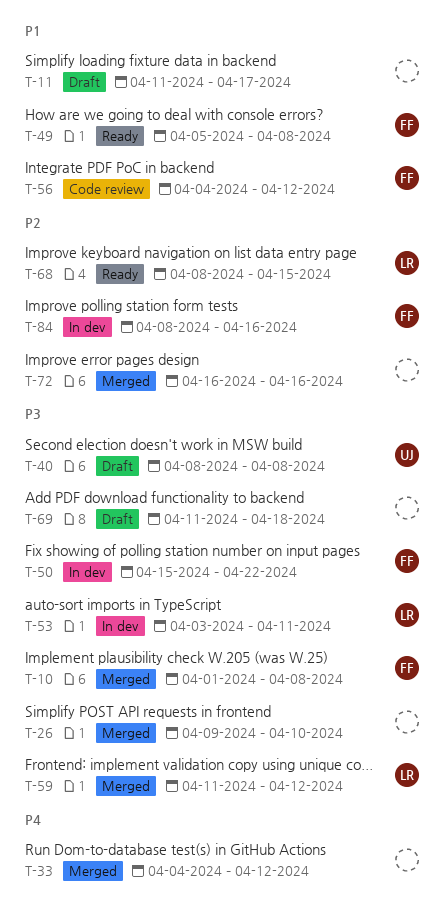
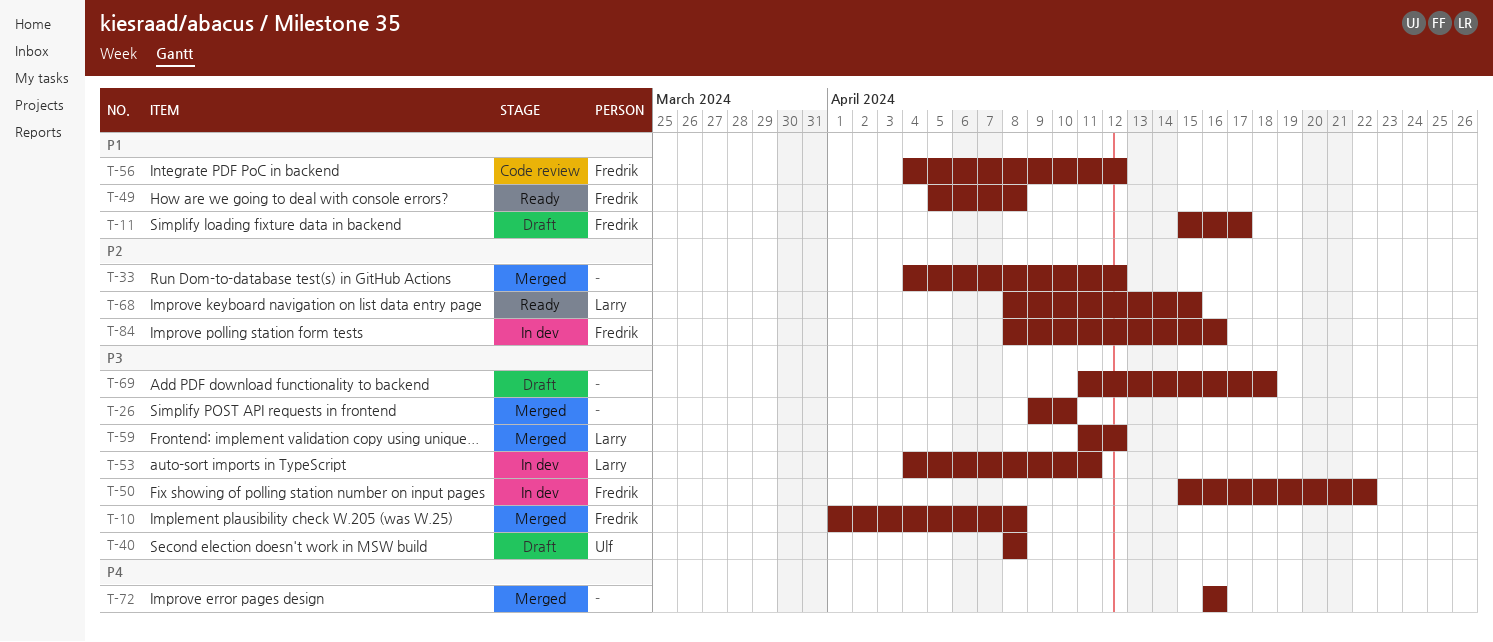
T-11, owner: none -> Fredrik
T-11, start: Apr 11 -> Apr 15
T-33, priority: P4 -> P2
T-53, start: Apr 3 -> Apr 4
T-72, priority: P2 -> P4

